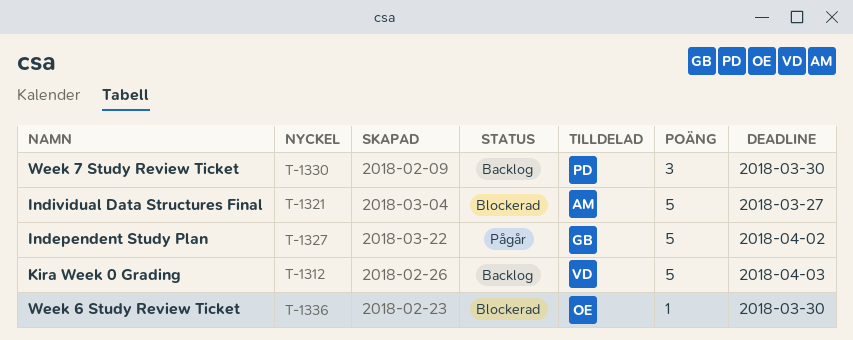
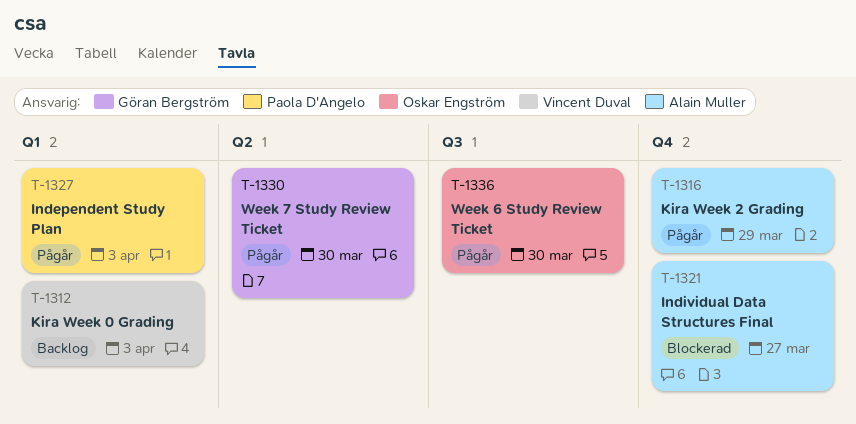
T-1316: none -> present
T-1327, owner: Göran Bergström -> Paola D'Angelo
T-1327, due: Apr 2 -> Apr 3
T-1330, status: Backlog -> Pågår
T-1330, owner: Paola D'Angelo -> Göran Bergström
T-1336, status: Blockerad -> Pågår

